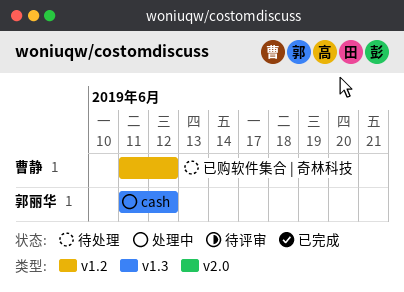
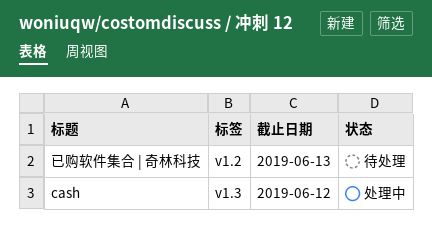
已购软件集合 | 奇林科技, due: Jun 12 -> Jun 13

